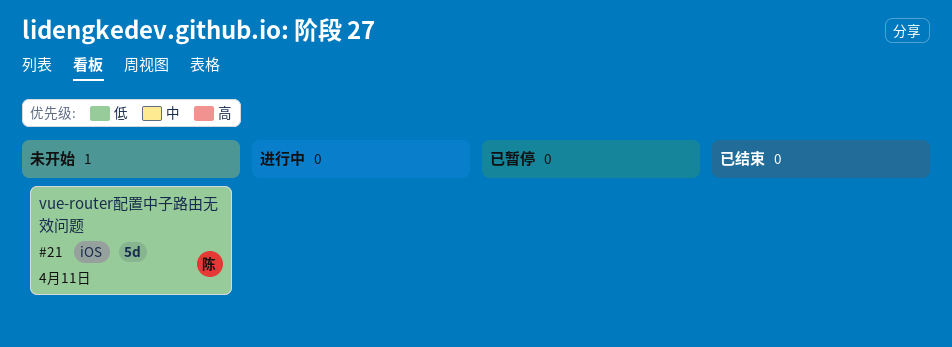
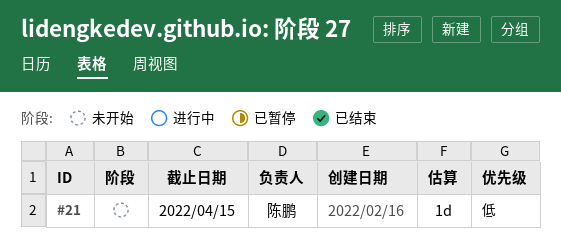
#21, estimate: 5d -> 1d
#21, due: Apr 11 -> Apr 15

